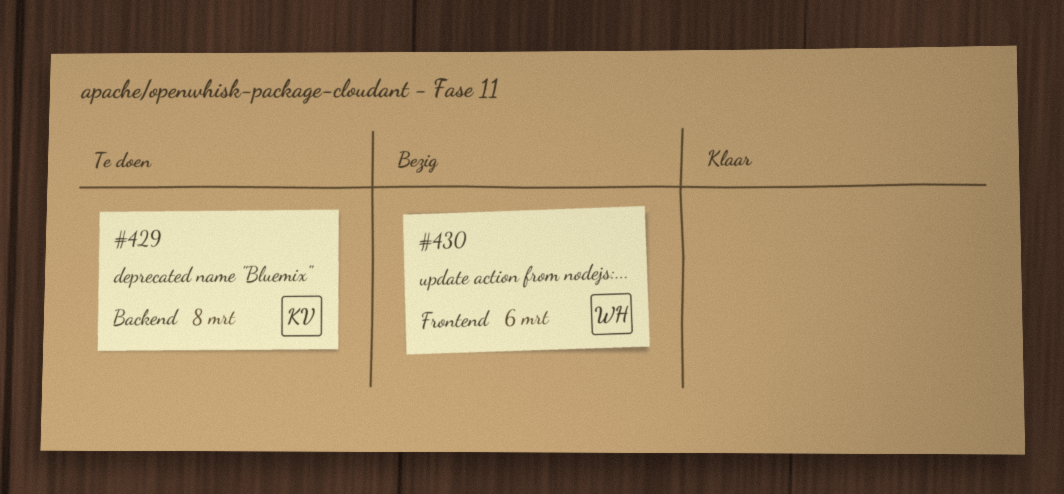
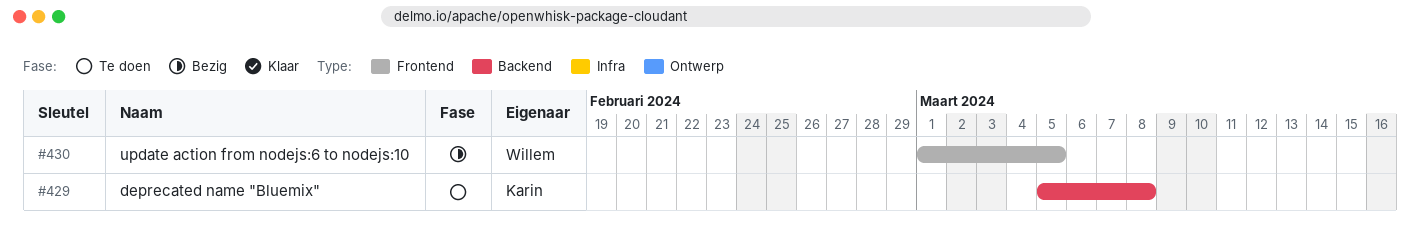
#430, due: Mar 6 -> Mar 5

